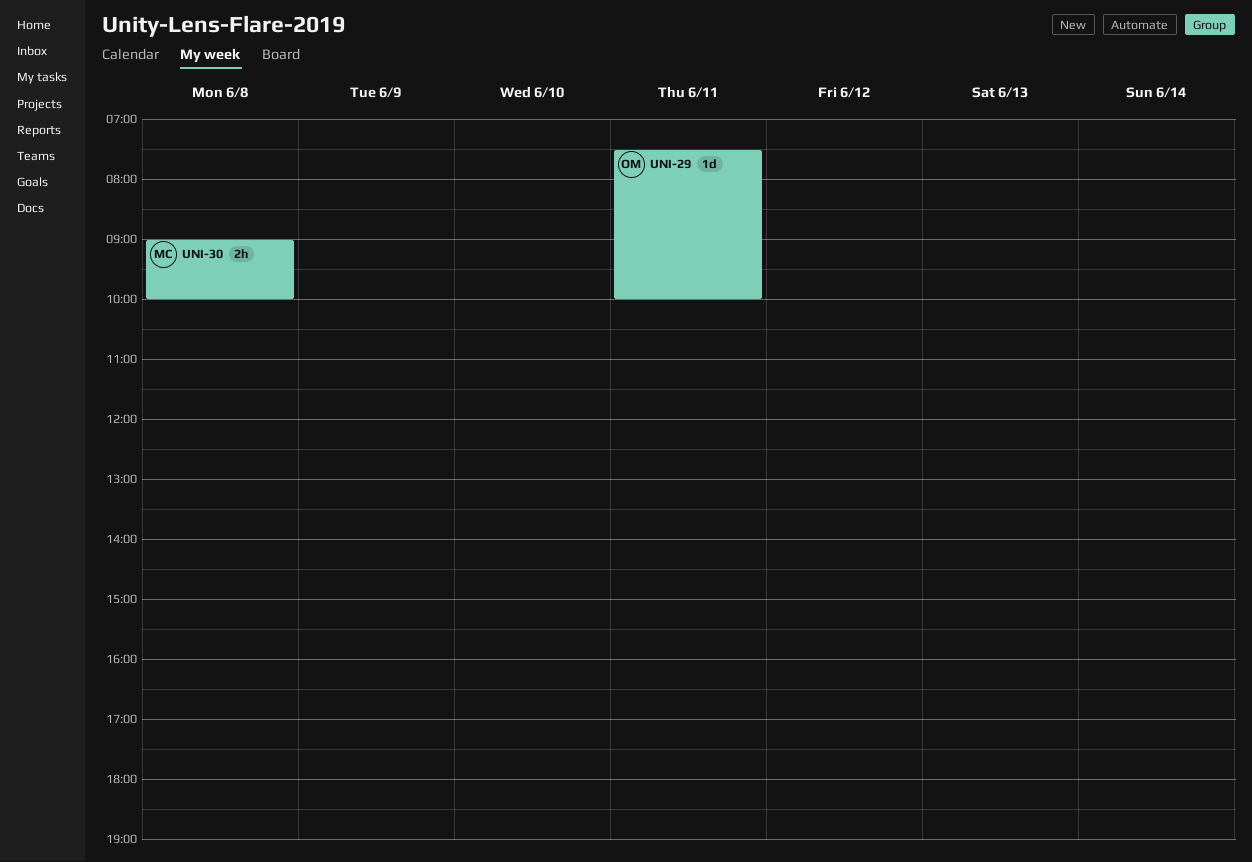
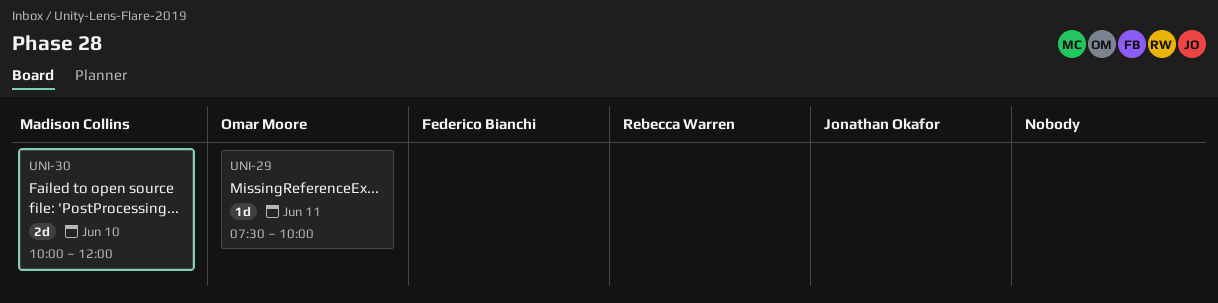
UNI-30, estimate: 2h -> 2d
UNI-30, day: Jun 8 -> Jun 10
UNI-30, begins: 09:00 -> 10:00
UNI-30, ends: 10:00 -> 12:00

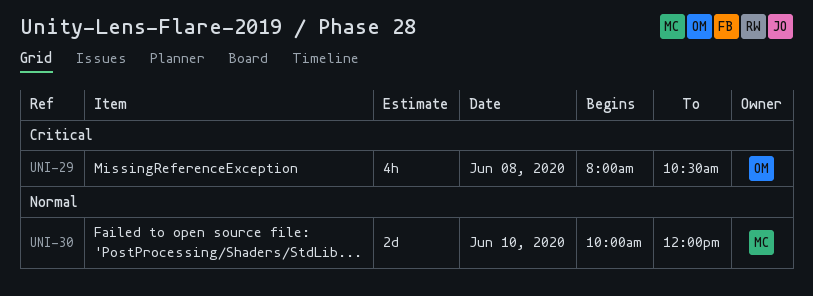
UNI-29, estimate: 1d -> 4h
UNI-29, day: Jun 11 -> Jun 8
UNI-29, begins: 07:30 -> 08:00
UNI-29, ends: 10:00 -> 10:30

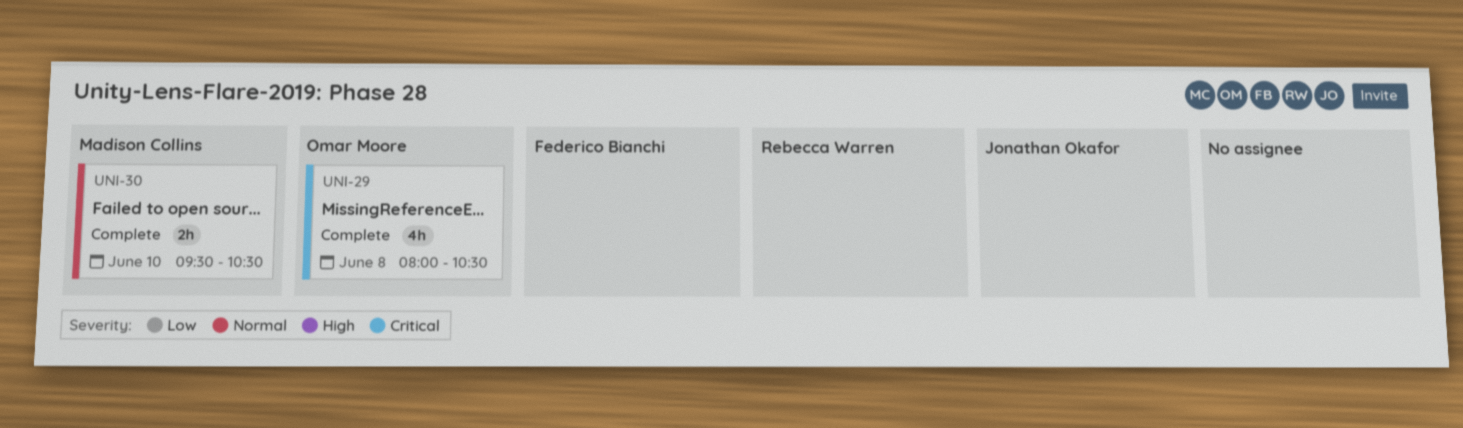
UNI-30, estimate: 2d -> 2h
UNI-30, begins: 10:00 -> 09:30
UNI-30, ends: 12:00 -> 10:30

